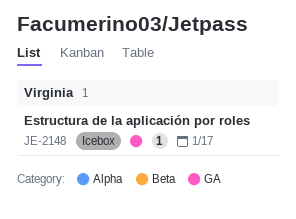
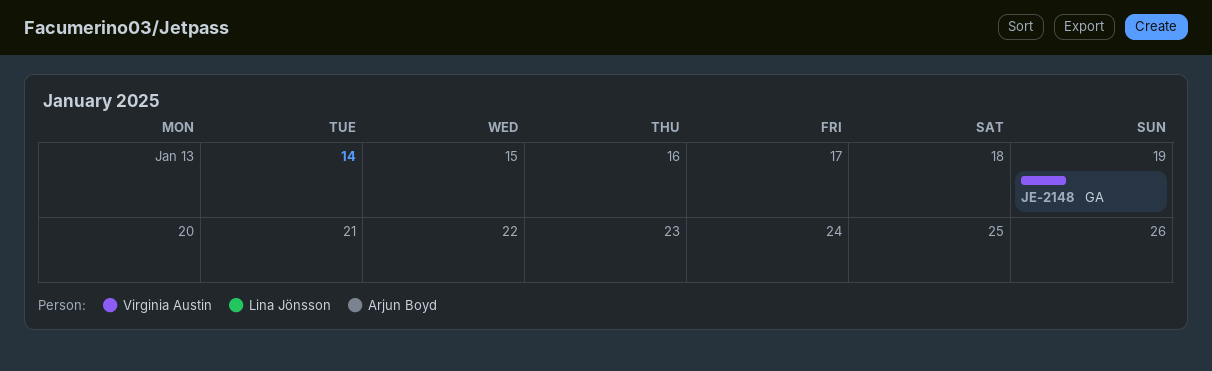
JE-2148, due: Jan 17 -> Jan 19

